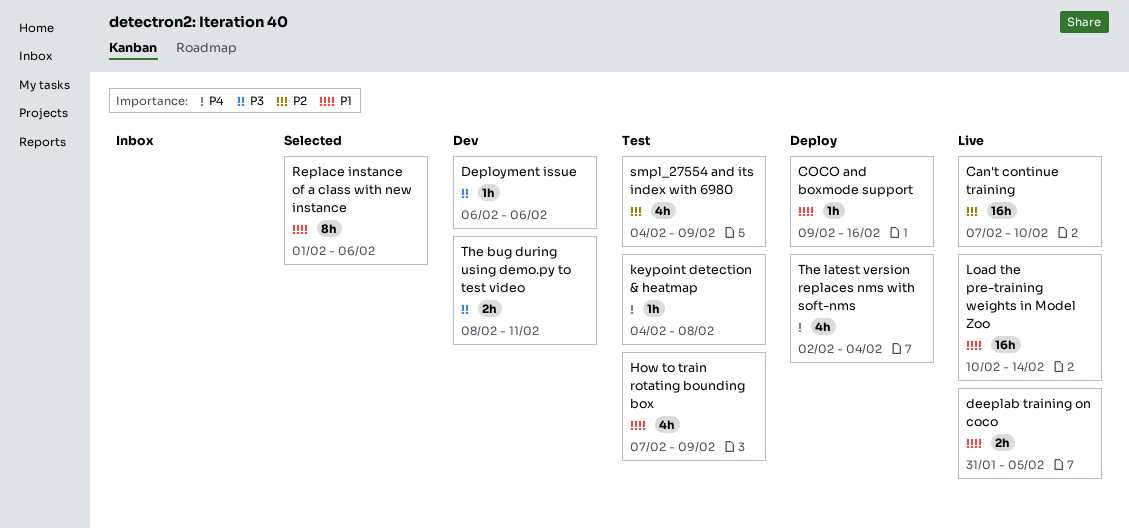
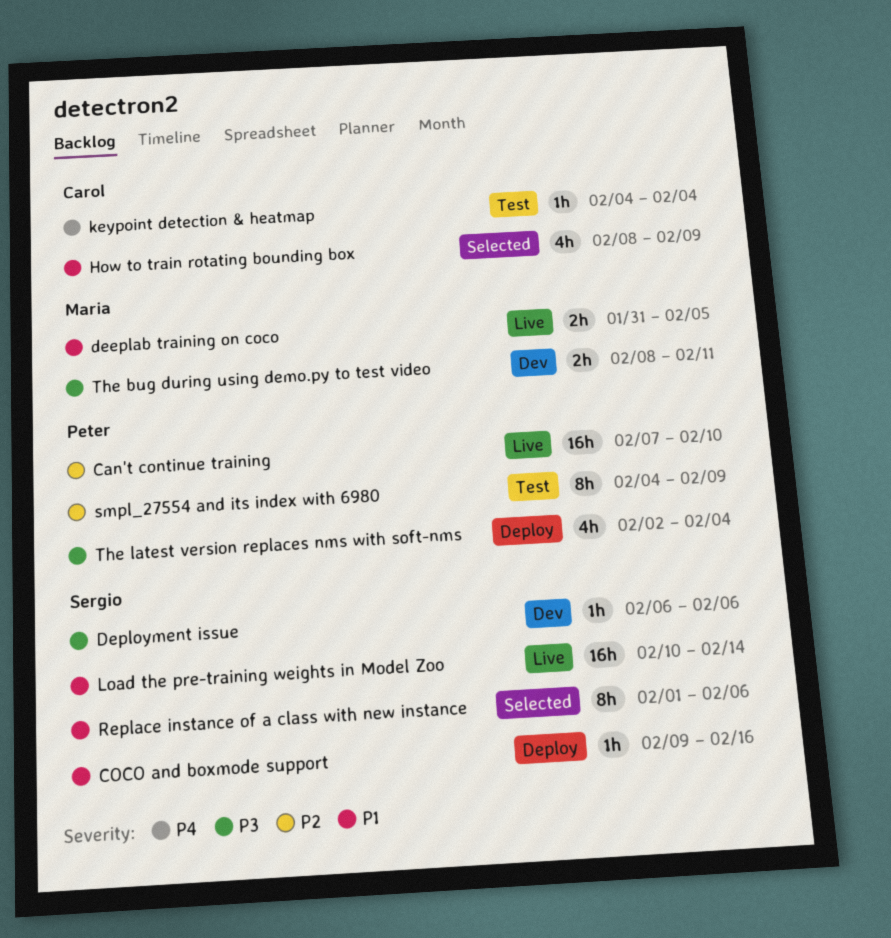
How to train rotating bounding box, status: Test -> Selected
How to train rotating bounding box, start: Feb 7 -> Feb 8
keypoint detection & heatmap, due: Feb 8 -> Feb 4
smpl_27554 and its index with 6980, estimate: 4h -> 8h
The latest version replaces nms with soft-nms, priority: P4 -> P3

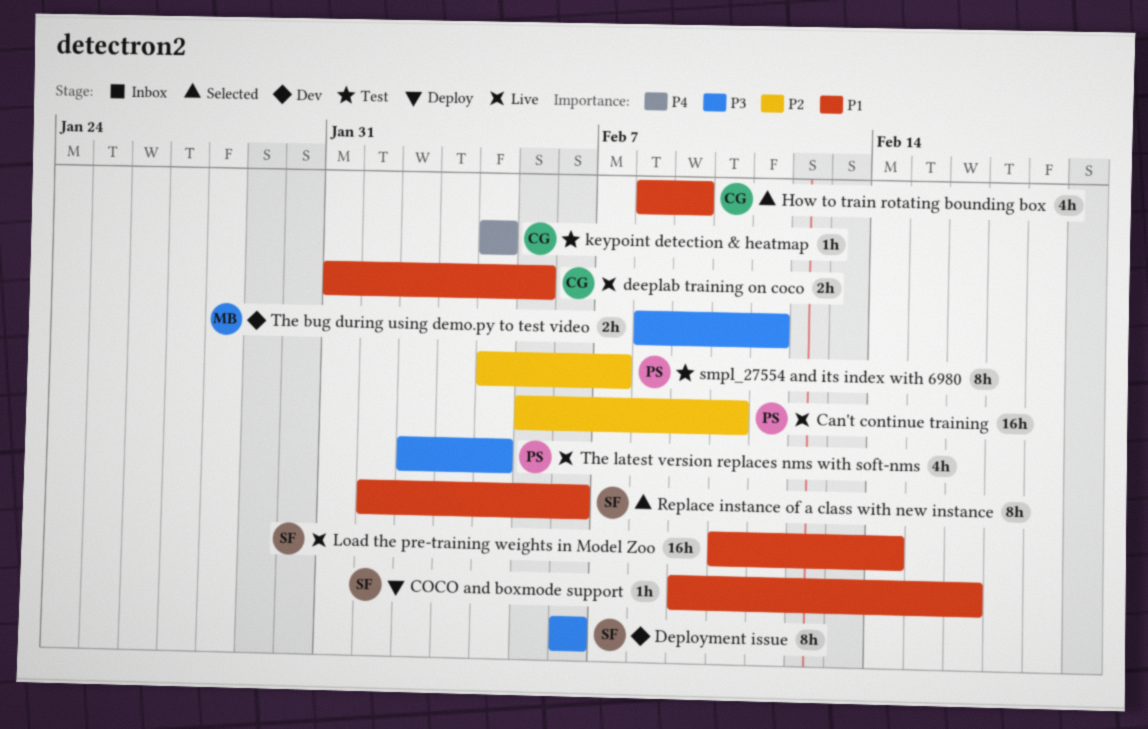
Can't continue training, start: Feb 7 -> Feb 5
deeplab training on coco, owner: Maria -> Carol
Deployment issue, estimate: 1h -> 8h
smpl_27554 and its index with 6980, due: Feb 9 -> Feb 7
The latest version replaces nms with soft-nms, status: Deploy -> Live

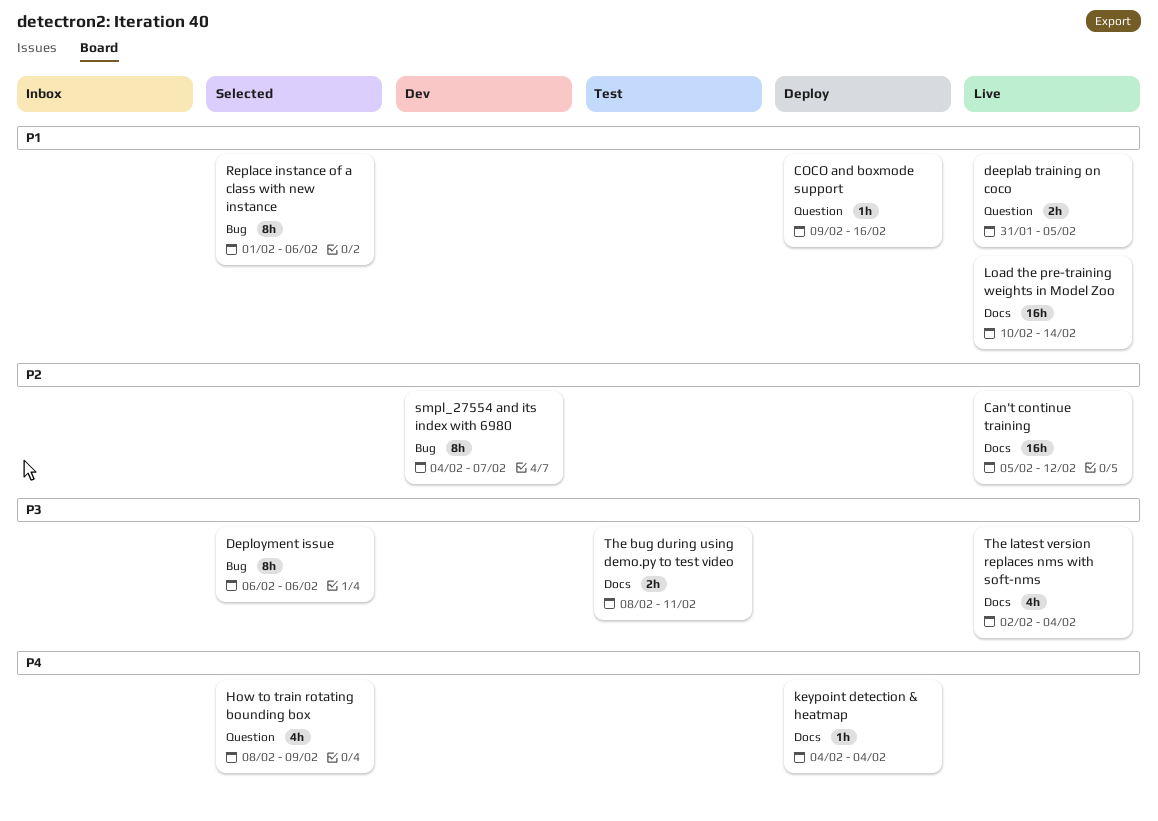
Can't continue training, due: Feb 10 -> Feb 12
Deployment issue, status: Dev -> Selected
How to train rotating bounding box, priority: P1 -> P4
keypoint detection & heatmap, status: Test -> Deploy
smpl_27554 and its index with 6980, status: Test -> Dev
The bug during using demo.py to test video, status: Dev -> Test

